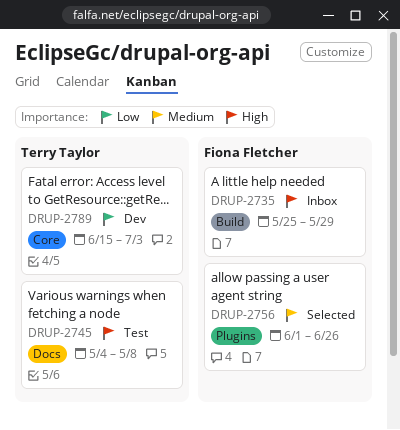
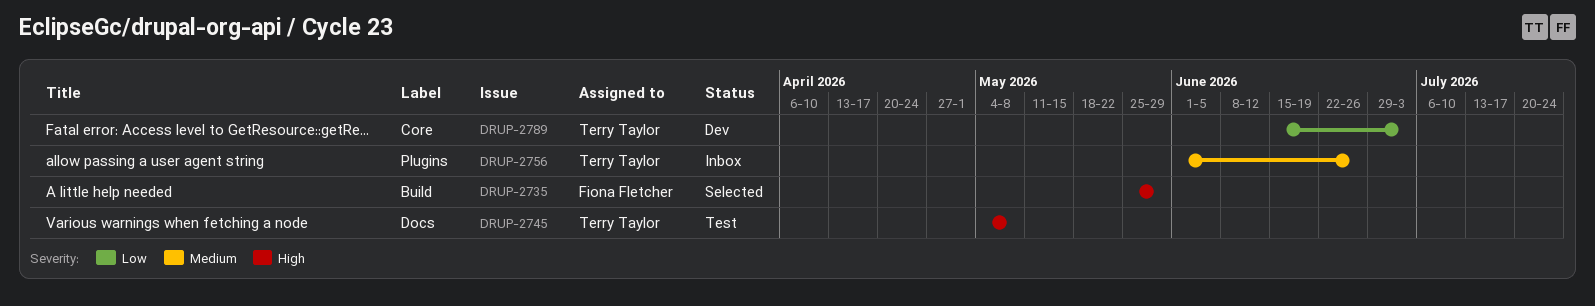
DRUP-2735, status: Inbox -> Selected
DRUP-2756, status: Selected -> Inbox
DRUP-2756, owner: Fiona Fletcher -> Terry Taylor

